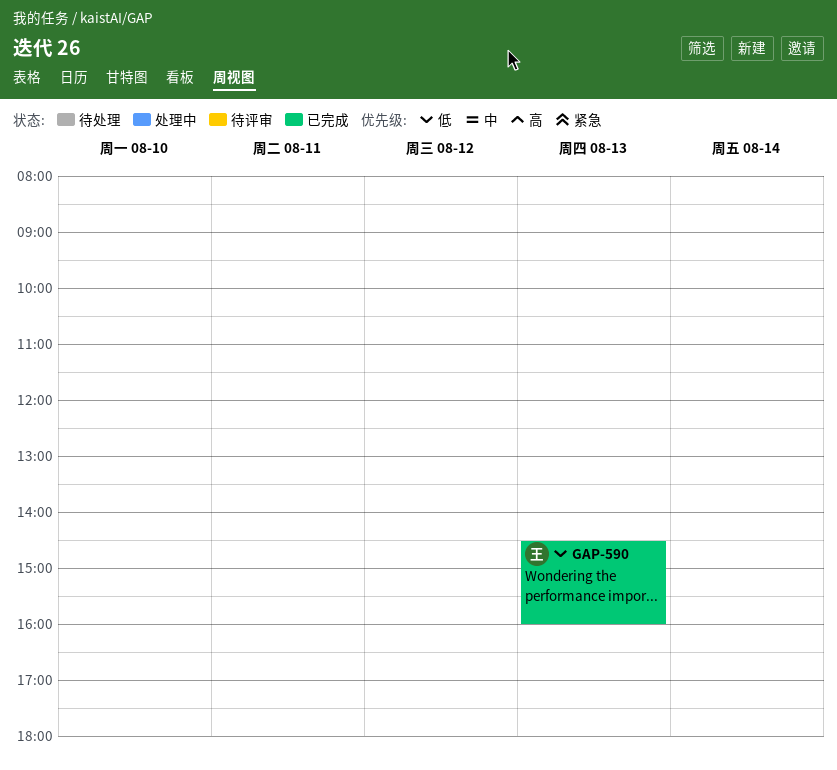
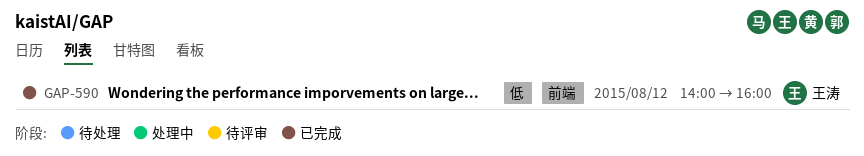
GAP-590, day: Aug 13 -> Aug 12
GAP-590, begins: 14:30 -> 14:00

